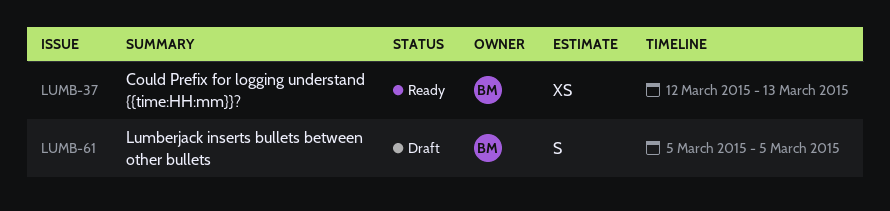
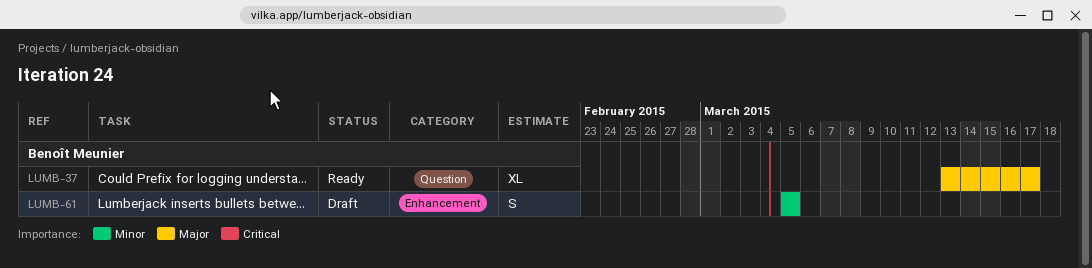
LUMB-37, estimate: XS -> XL
LUMB-37, start: Mar 12 -> Mar 13
LUMB-37, due: Mar 13 -> Mar 17

